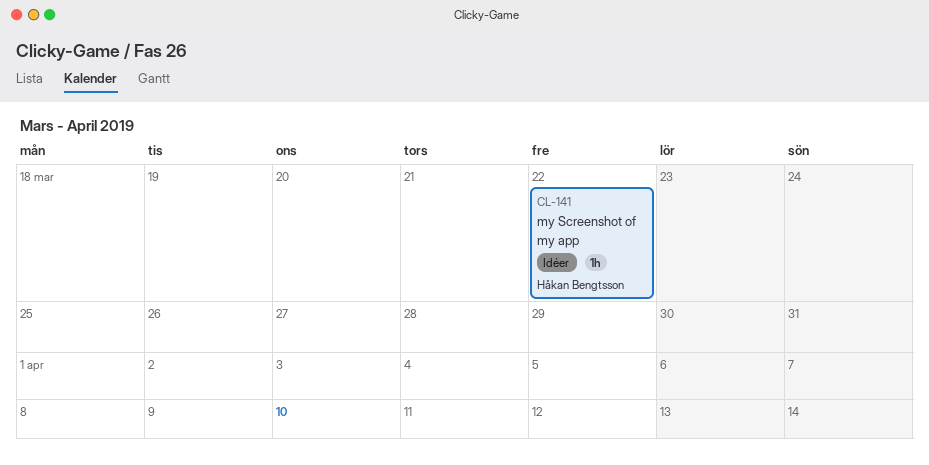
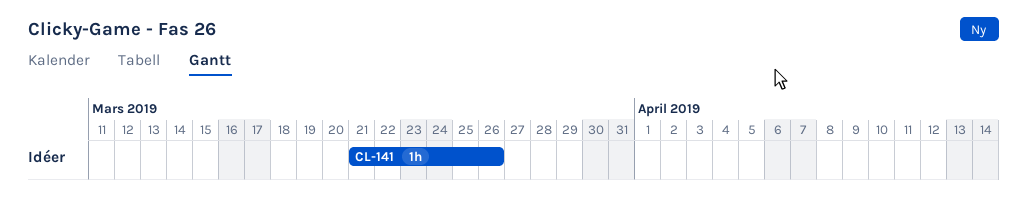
CL-141, due: Mar 22 -> Mar 26

